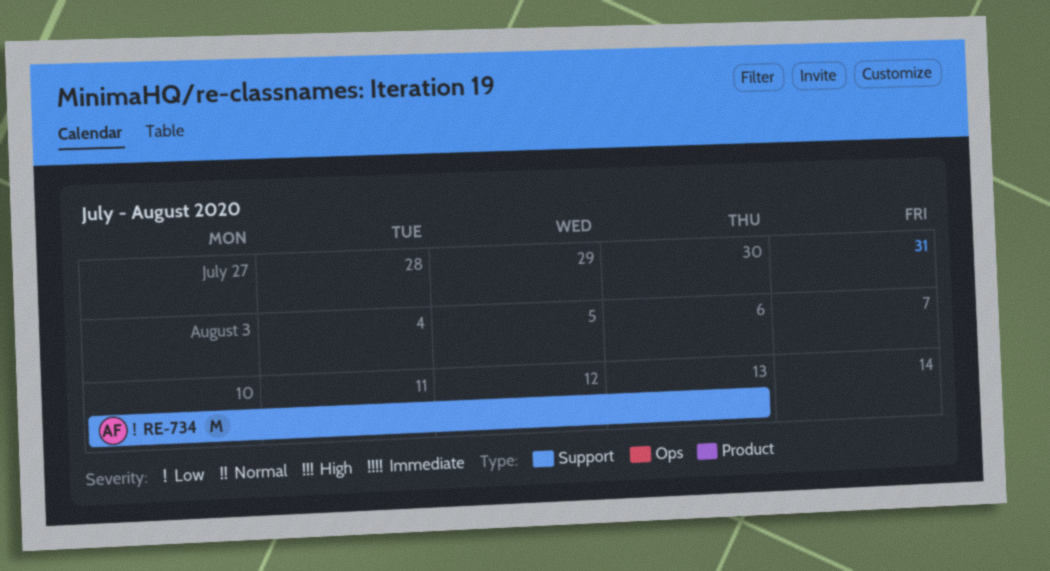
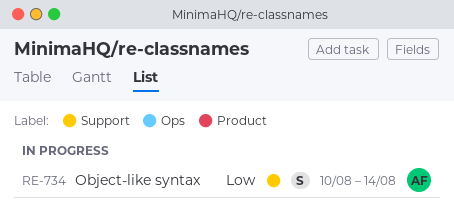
RE-734, estimate: M -> S
RE-734, due: Aug 13 -> Aug 14

